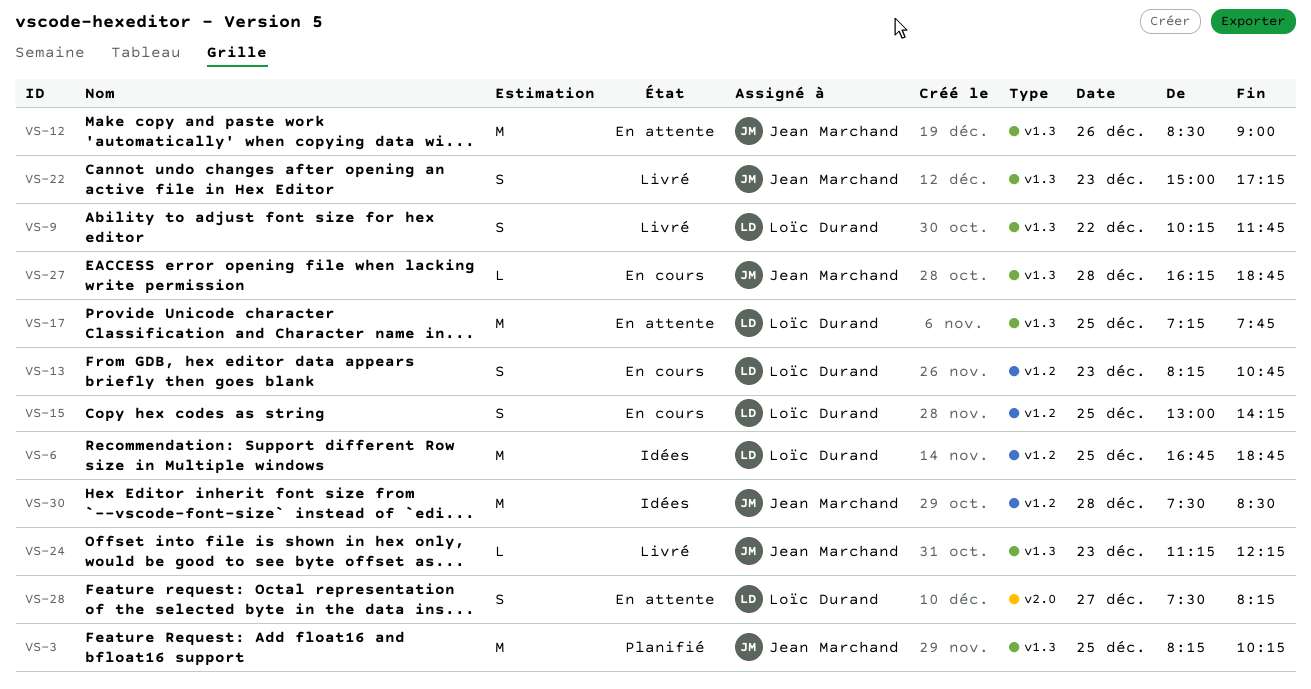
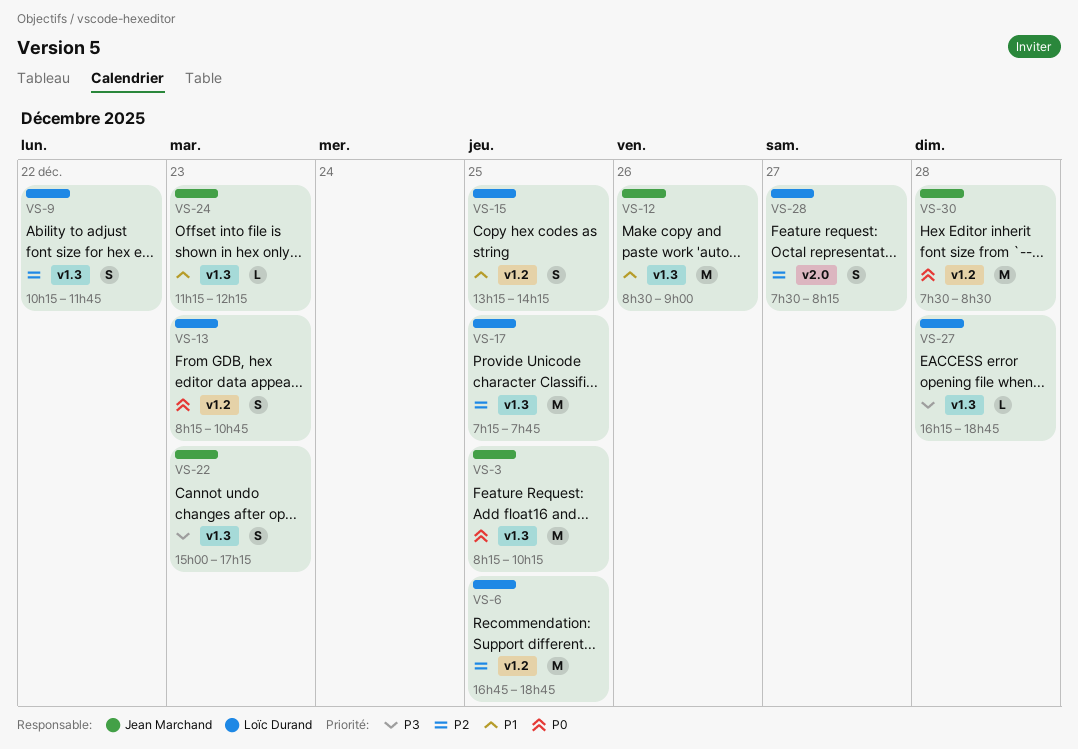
VS-15, begins: 13:00 -> 13:15
VS-27, owner: Jean Marchand -> Loïc Durand

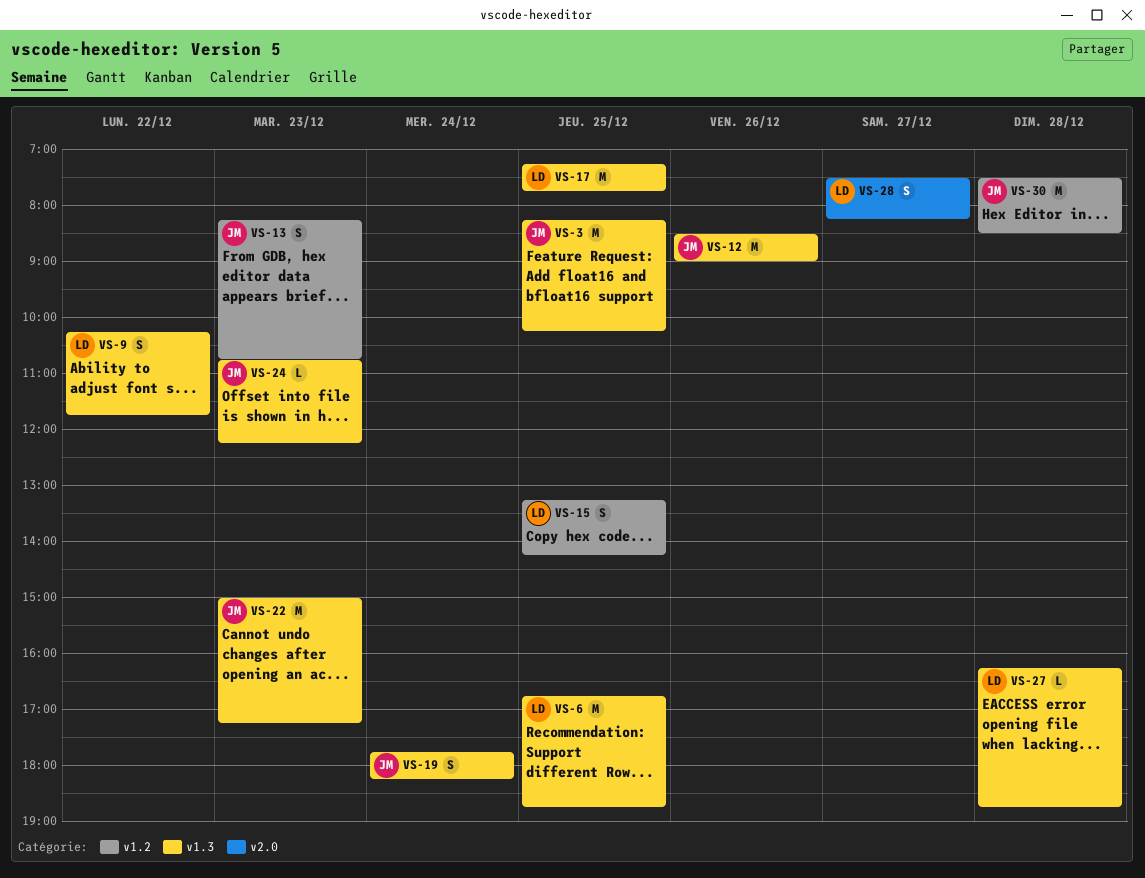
VS-6, label: v1.2 -> v1.3
VS-13, owner: Loïc Durand -> Jean Marchand
VS-19: none -> present
VS-22, estimate: S -> M
VS-24, begins: 11:15 -> 10:45

